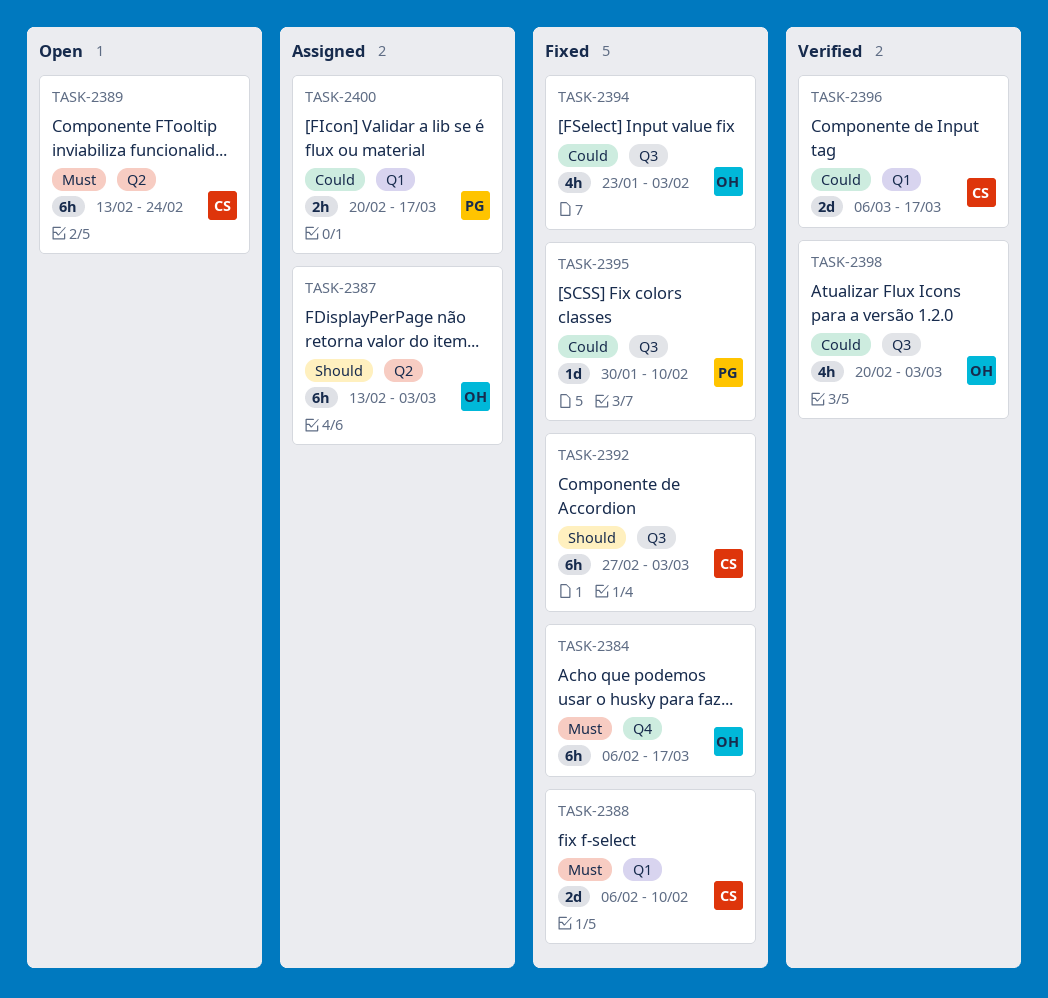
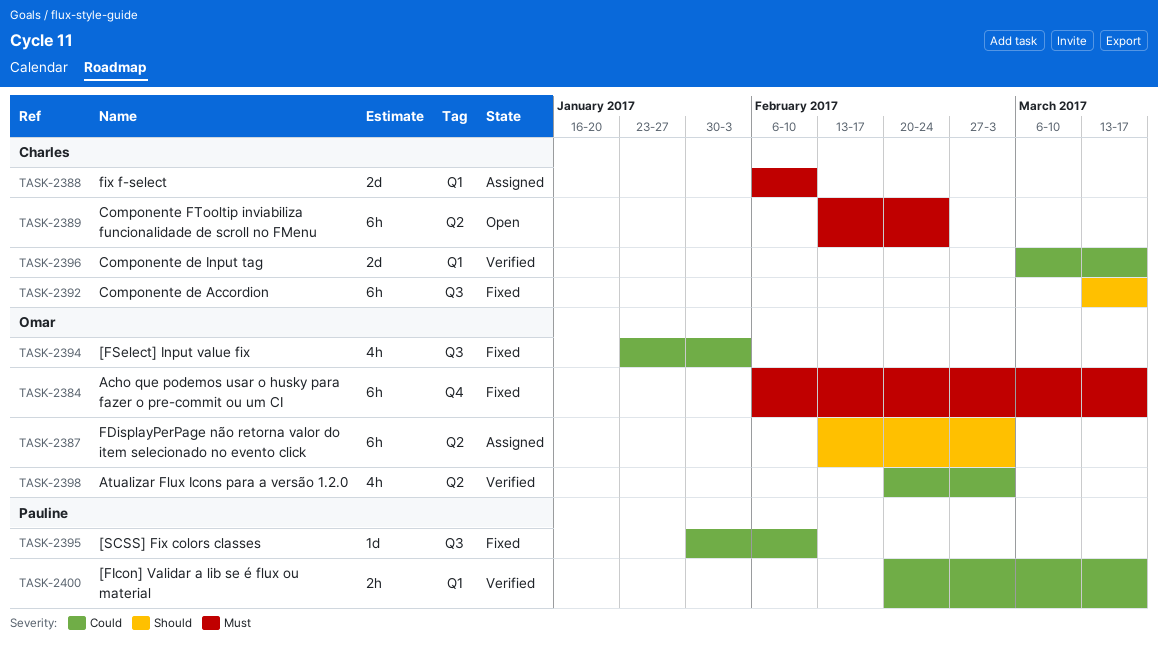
TASK-2388, status: Fixed -> Assigned
TASK-2392, start: Feb 27 -> Mar 13
TASK-2392, due: Mar 3 -> Mar 17
TASK-2398, label: Q3 -> Q2
TASK-2400, status: Assigned -> Verified

